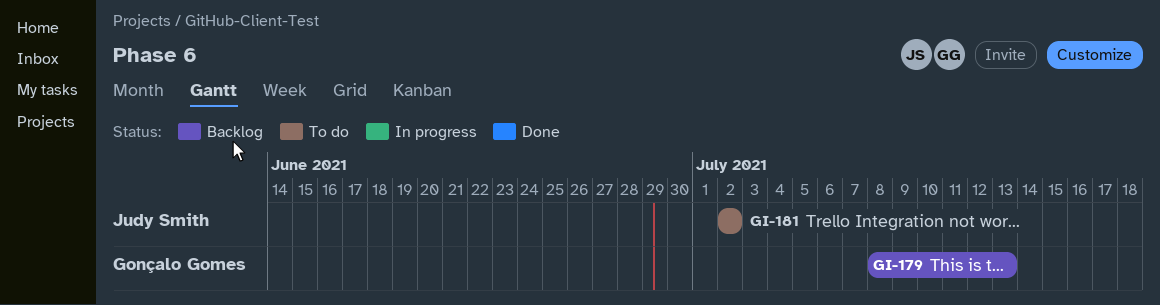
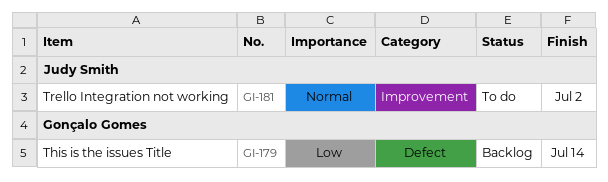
GI-179, due: Jul 13 -> Jul 14

